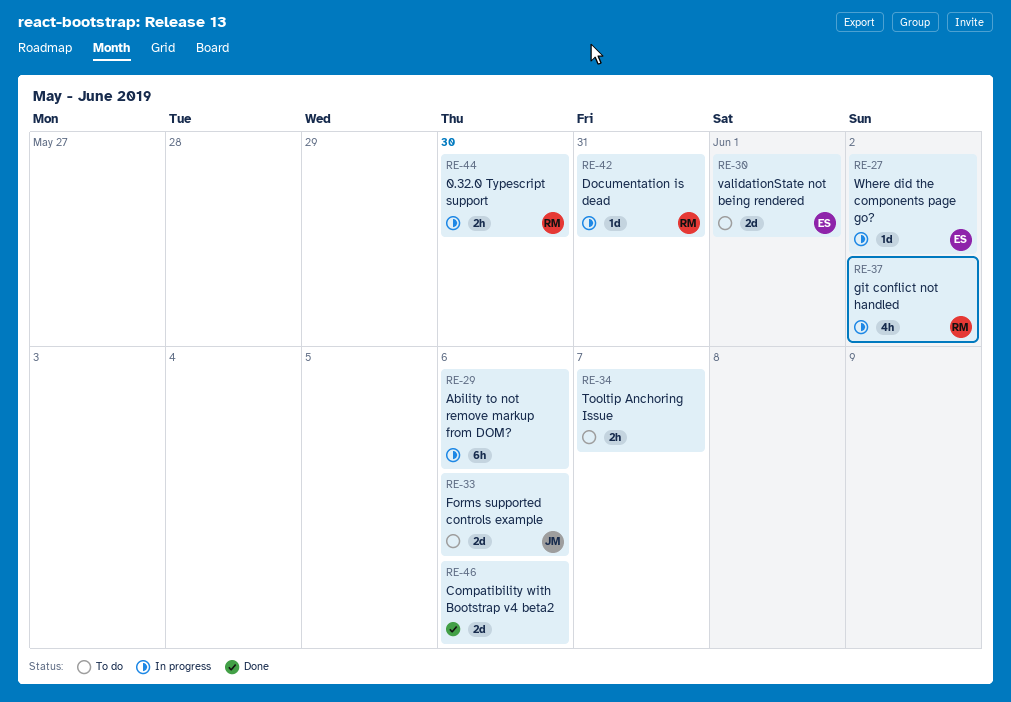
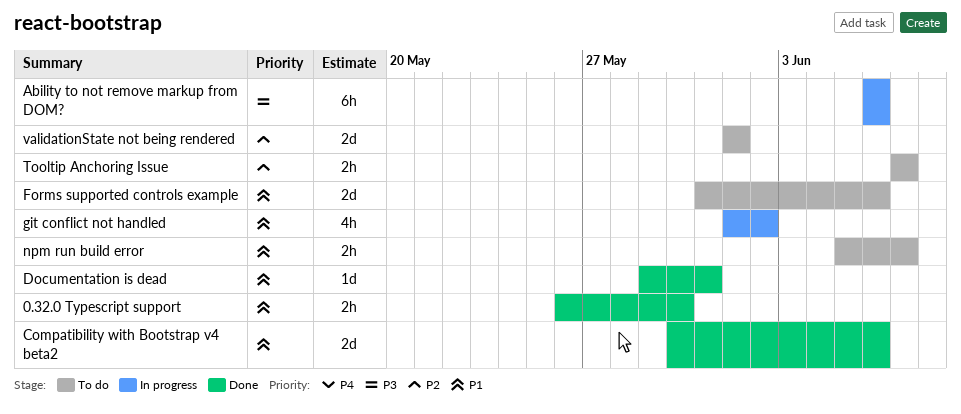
0.32.0 Typescript support, status: In progress -> Done
Documentation is dead, status: In progress -> Done
npm run build error: none -> present
Where did the components page go?: present -> none

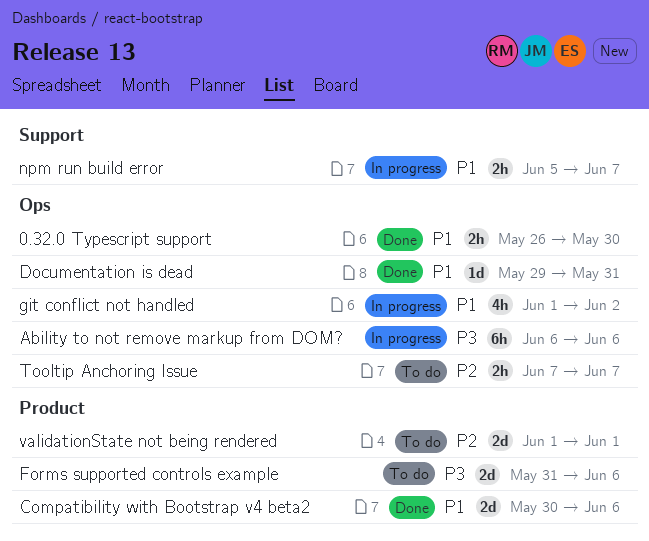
Forms supported controls example, priority: P1 -> P3
npm run build error, status: To do -> In progress

